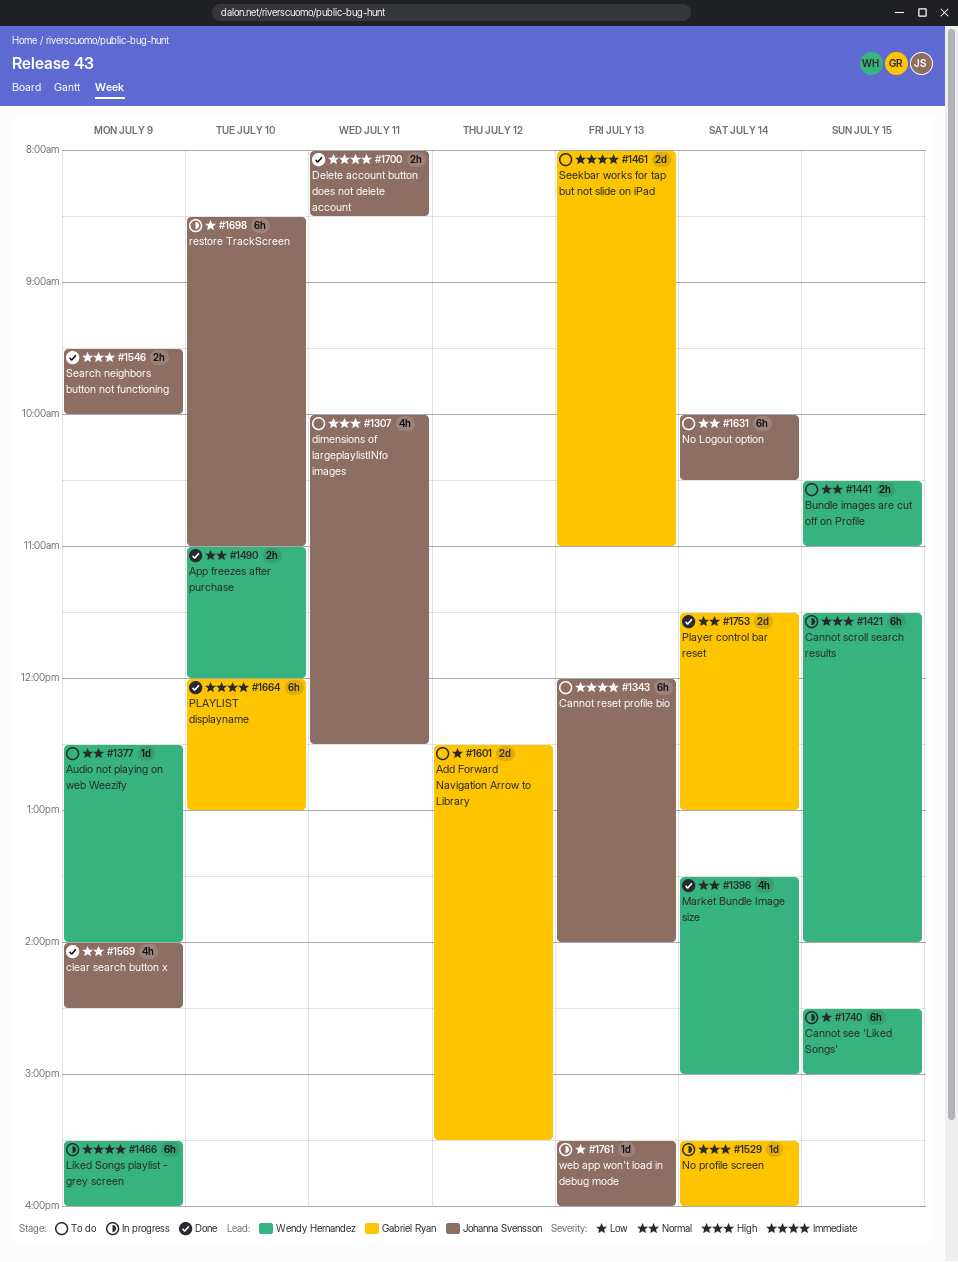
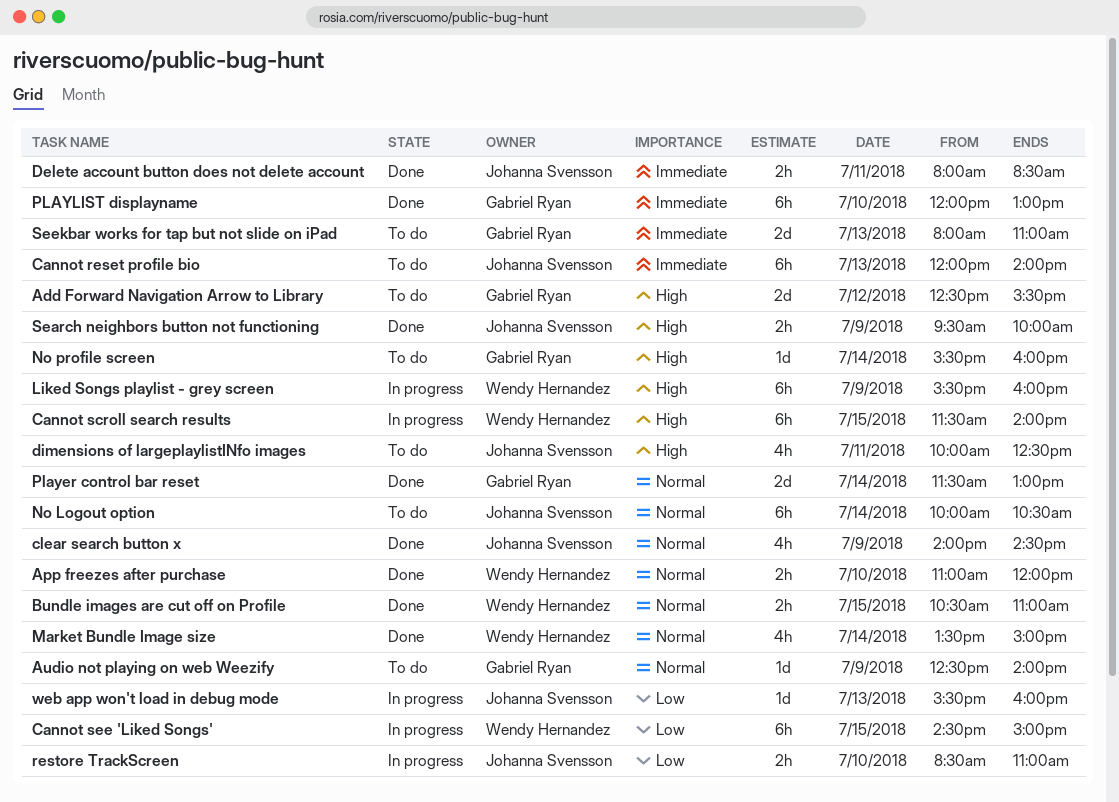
Add Forward Navigation Arrow to Library, priority: Low -> High
Audio not playing on web Weezify, owner: Wendy Hernandez -> Gabriel Ryan
Bundle images are cut off on Profile, status: To do -> Done
Liked Songs playlist - grey screen, priority: Immediate -> High
No profile screen, status: In progress -> To do
restore TrackScreen, estimate: 6h -> 2h

